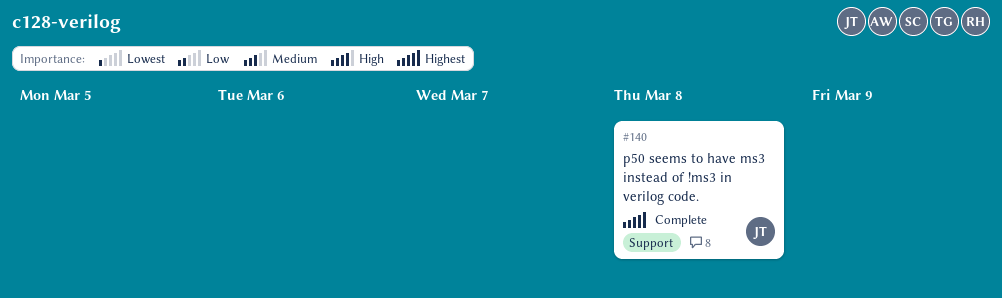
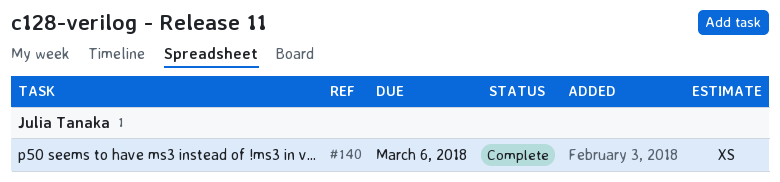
#140, due: Mar 8 -> Mar 6

